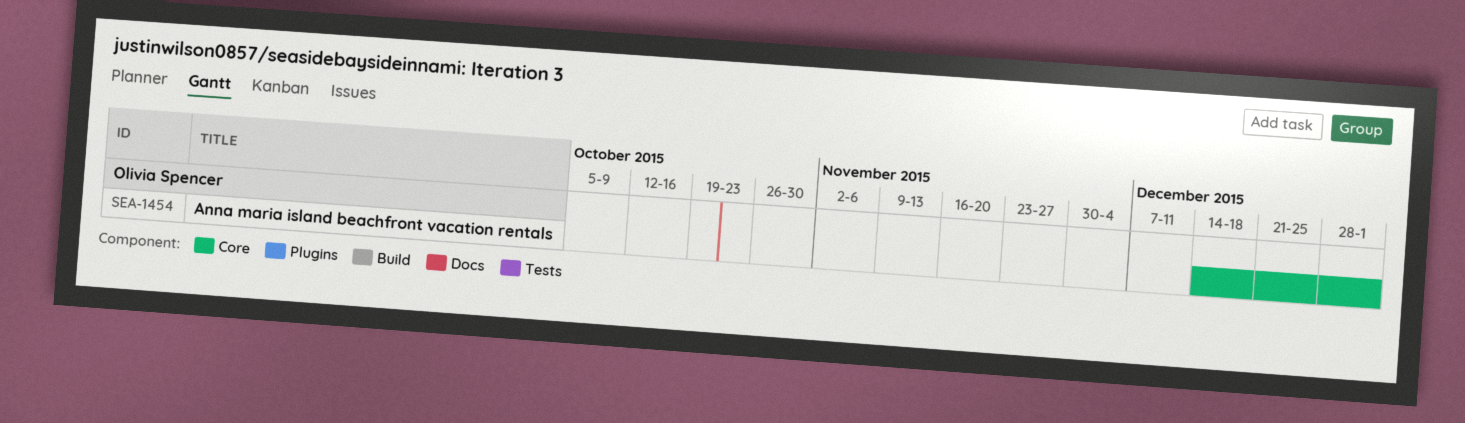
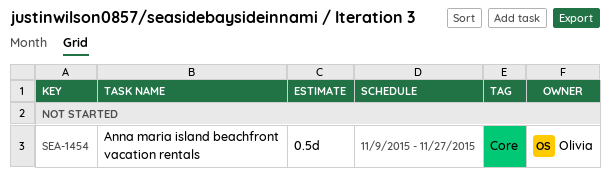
SEA-1454, start: Dec 14 -> Nov 9
SEA-1454, due: Jan 1 -> Nov 27

